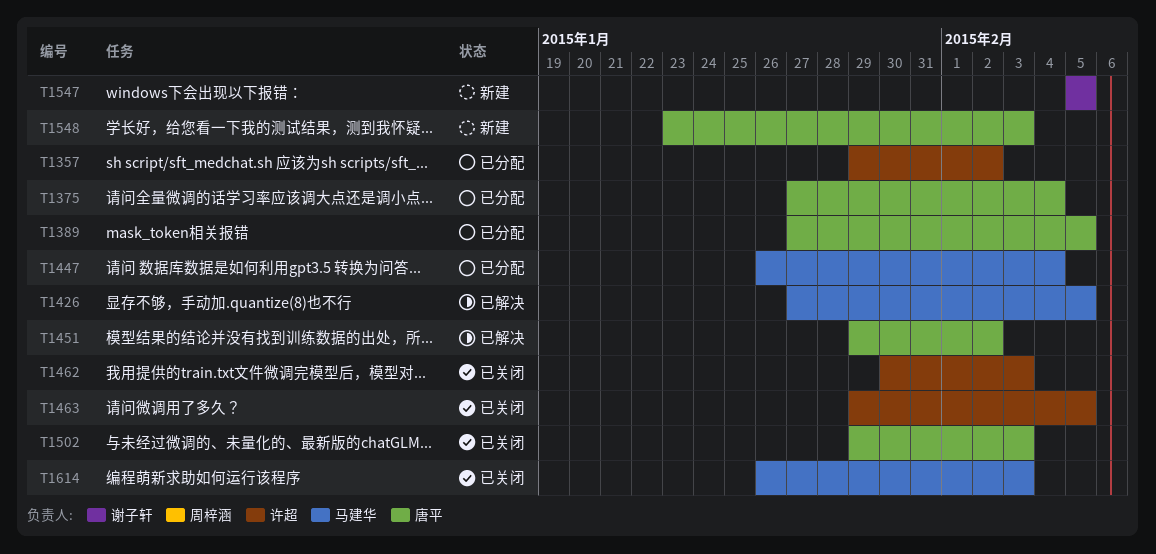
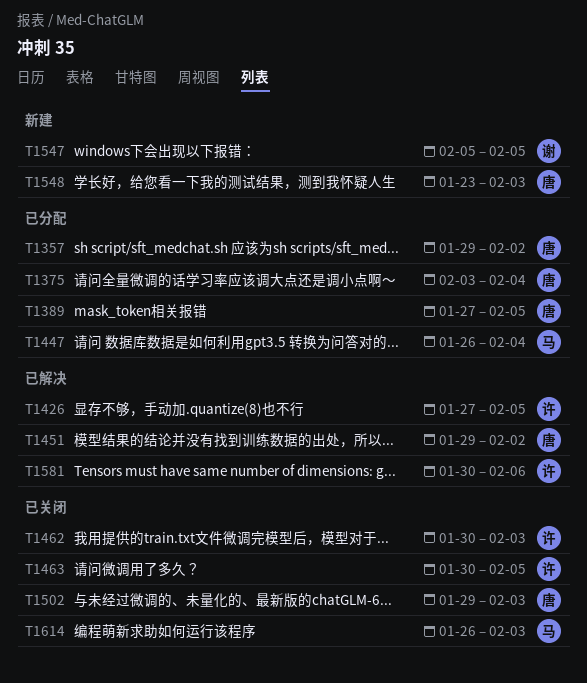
T1357, owner: 许超 -> 唐平
T1375, start: Jan 27 -> Feb 3
T1426, owner: 马建华 -> 许超
T1463, start: Jan 29 -> Jan 30
T1581: none -> present

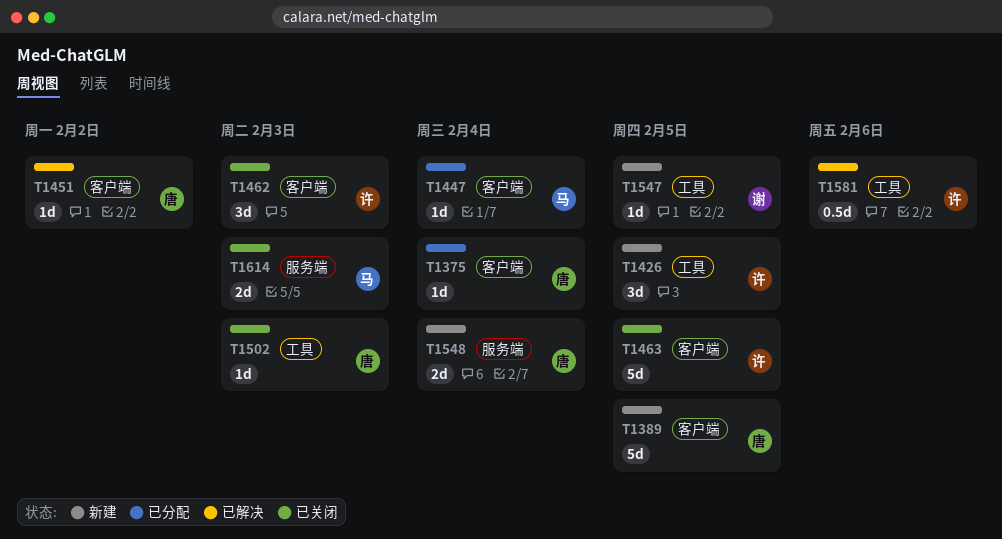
T1357: present -> none
T1389, status: 已分配 -> 新建
T1426, status: 已解决 -> 新建
T1548, due: Feb 3 -> Feb 4

